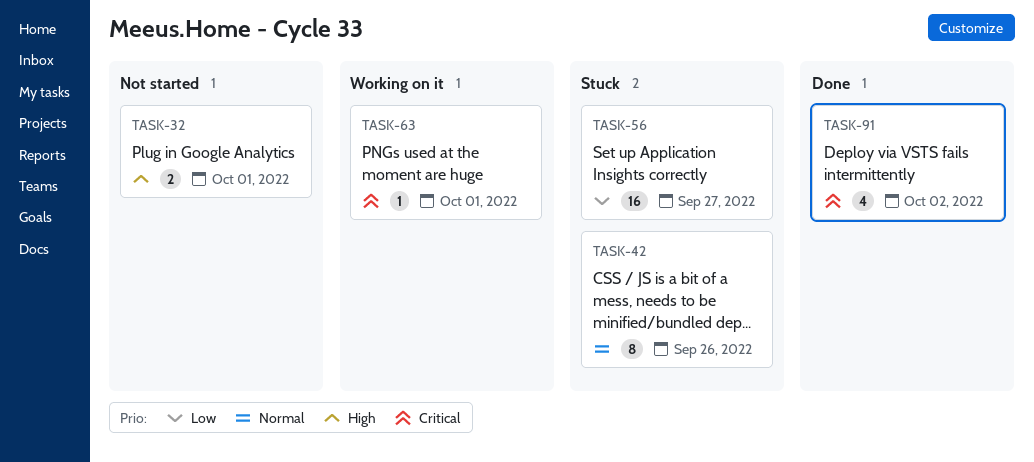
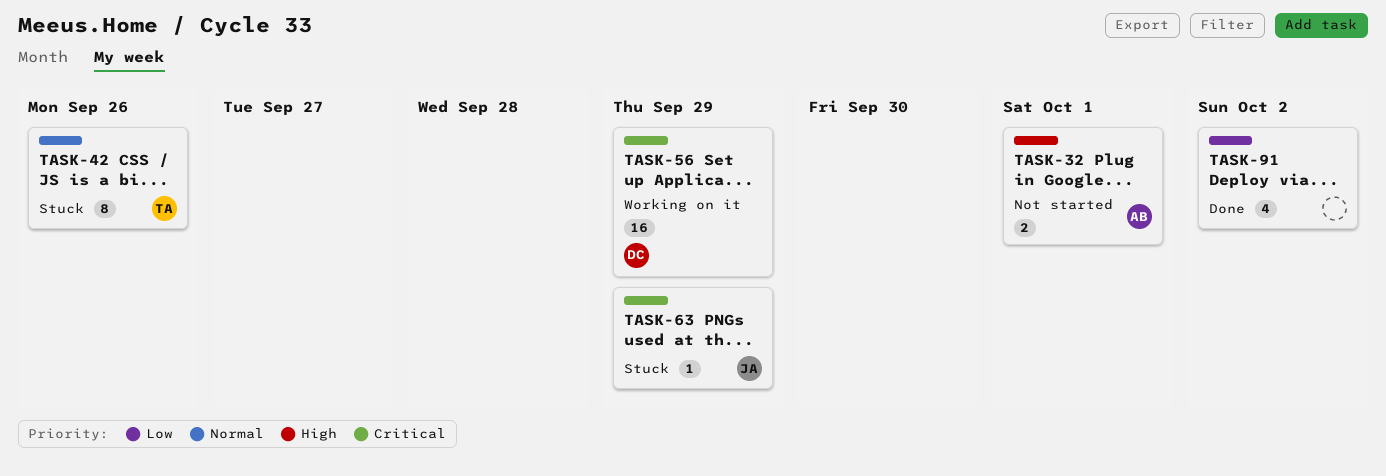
TASK-56, status: Stuck -> Working on it
TASK-56, priority: Low -> Critical
TASK-56, due: Sep 27 -> Sep 29
TASK-63, status: Working on it -> Stuck
TASK-63, due: Oct 1 -> Sep 29
TASK-91, priority: Critical -> Low

